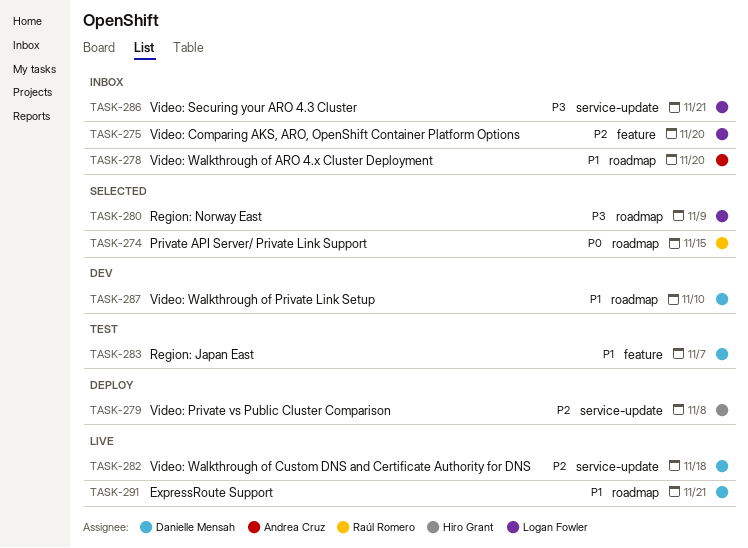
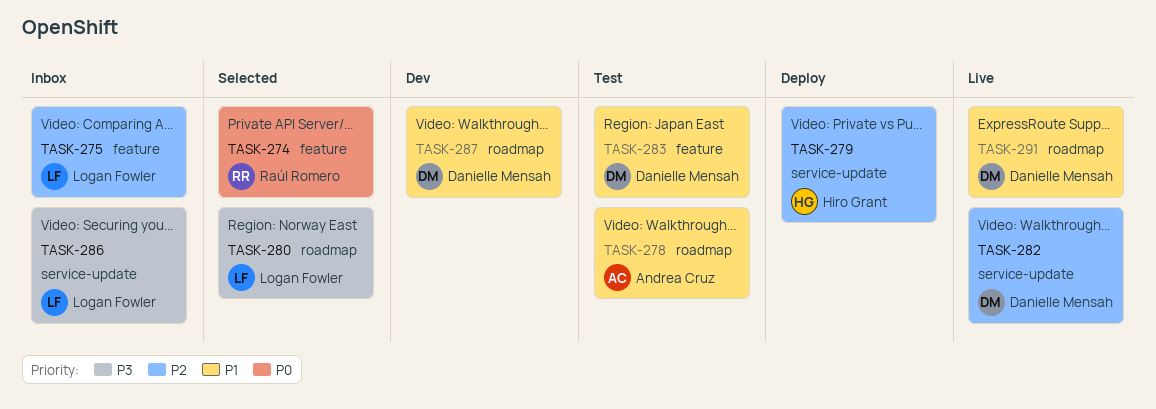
TASK-274, label: roadmap -> feature
TASK-278, status: Inbox -> Test

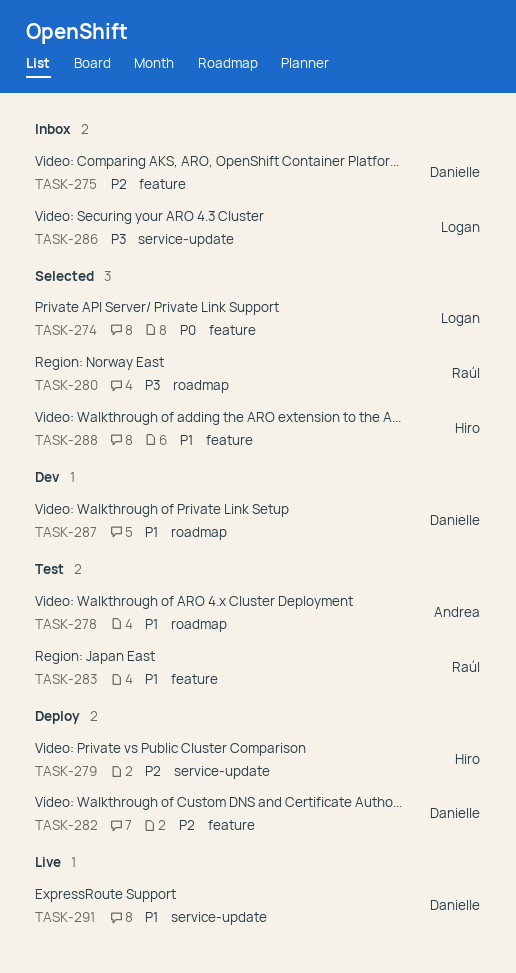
TASK-274, owner: Raúl Romero -> Logan Fowler
TASK-275, owner: Logan Fowler -> Danielle Mensah
TASK-280, owner: Logan Fowler -> Raúl Romero
TASK-282, status: Live -> Deploy
TASK-282, label: service-update -> feature
TASK-283, owner: Danielle Mensah -> Raúl Romero
TASK-288: none -> present
TASK-291, label: roadmap -> service-update

